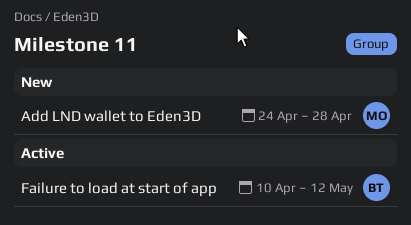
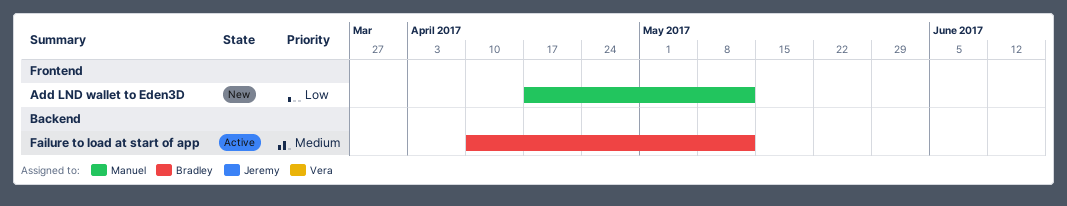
Add LND wallet to Eden3D, start: Apr 24 -> Apr 17
Add LND wallet to Eden3D, due: Apr 28 -> May 12

